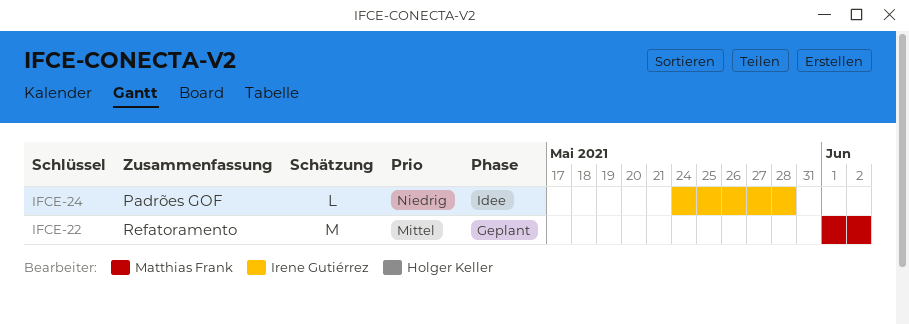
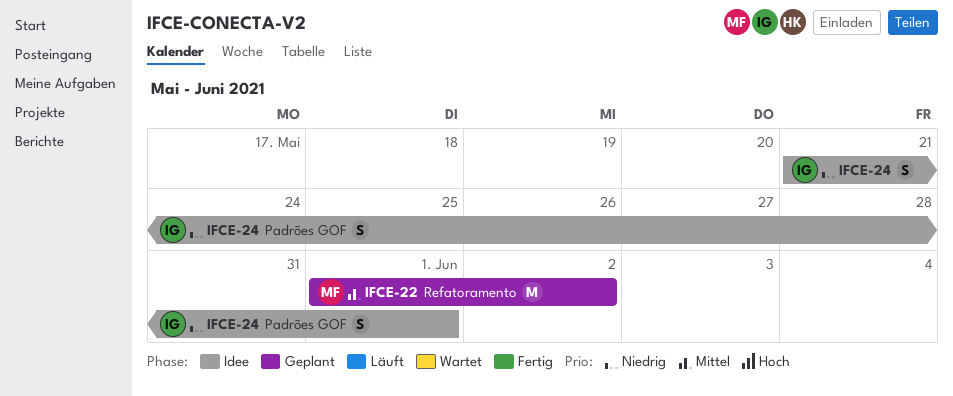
IFCE-24, estimate: L -> S
IFCE-24, start: May 24 -> May 21
IFCE-24, due: May 28 -> Jun 1

